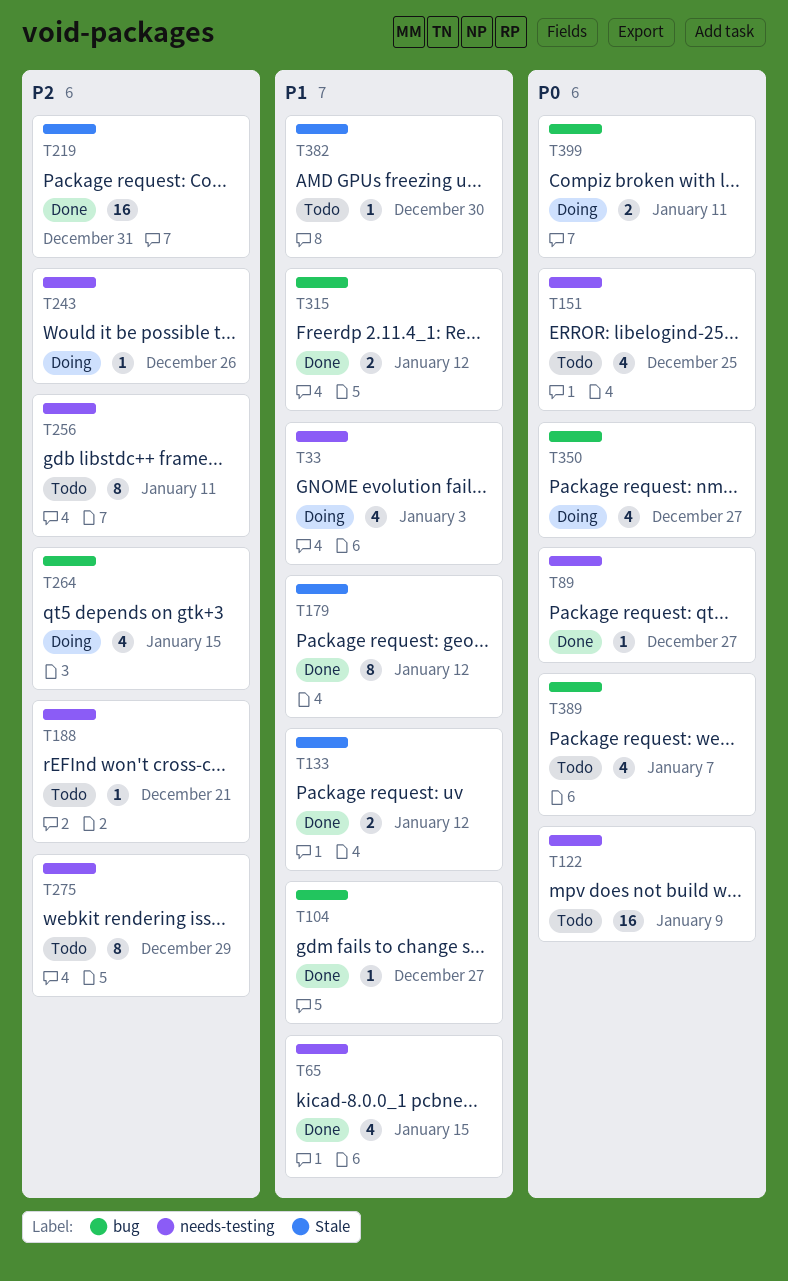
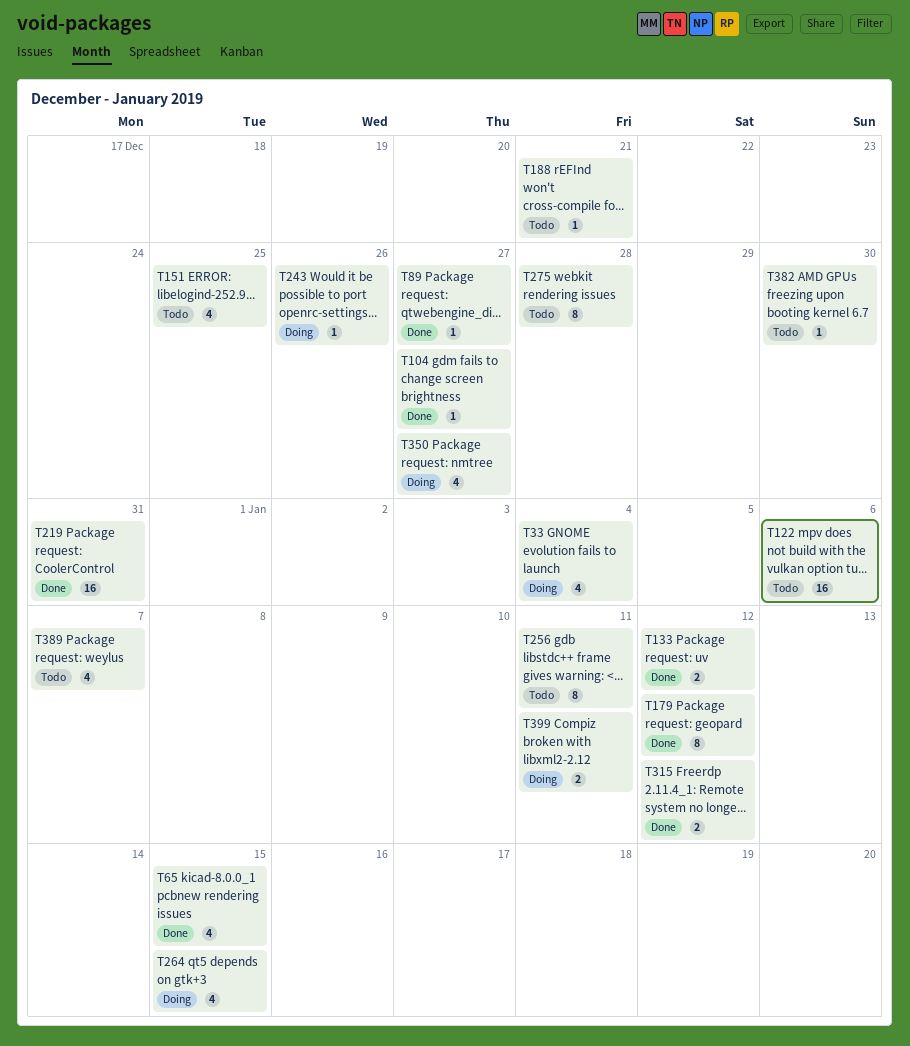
T33, due: Jan 3 -> Jan 4
T122, due: Jan 9 -> Jan 6
T275, due: Dec 29 -> Dec 28

